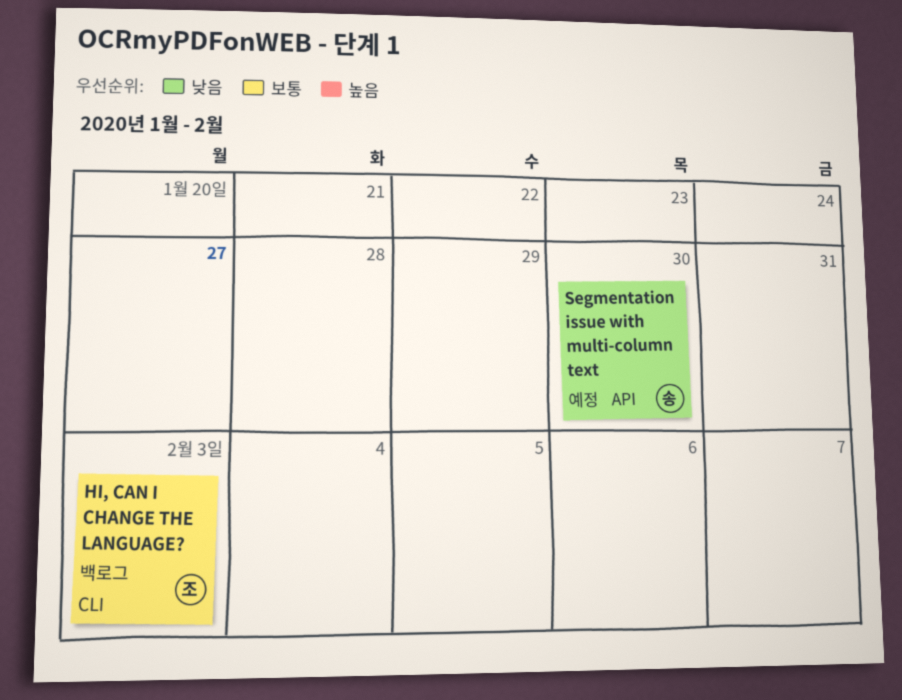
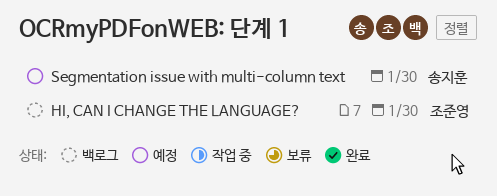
HI, CAN I CHANGE THE LANGUAGE?, due: Feb 3 -> Jan 30

